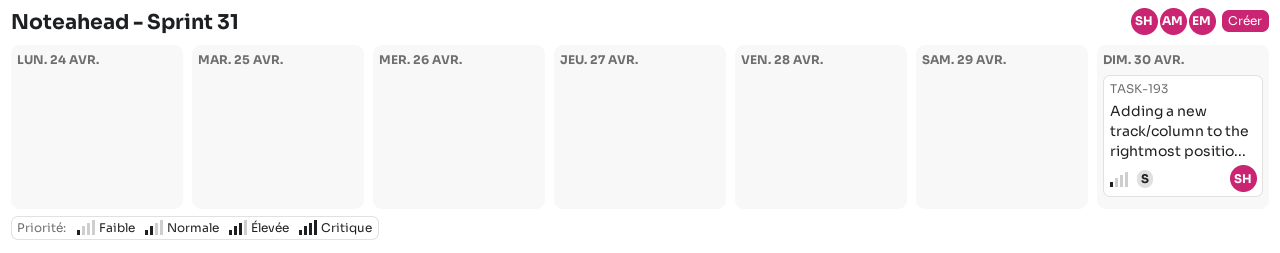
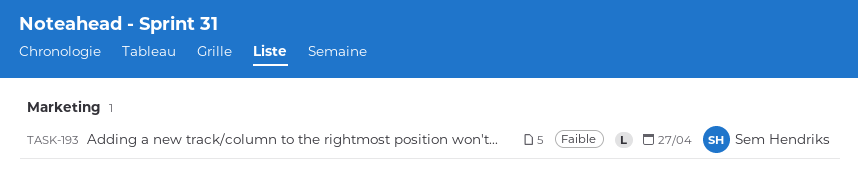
TASK-193, estimate: S -> L
TASK-193, due: Apr 30 -> Apr 27

